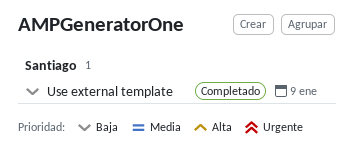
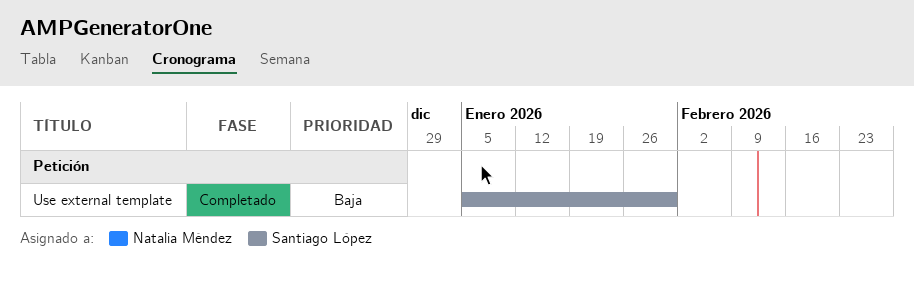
Use external template, due: Jan 9 -> Jan 30

